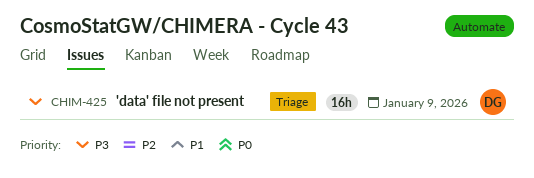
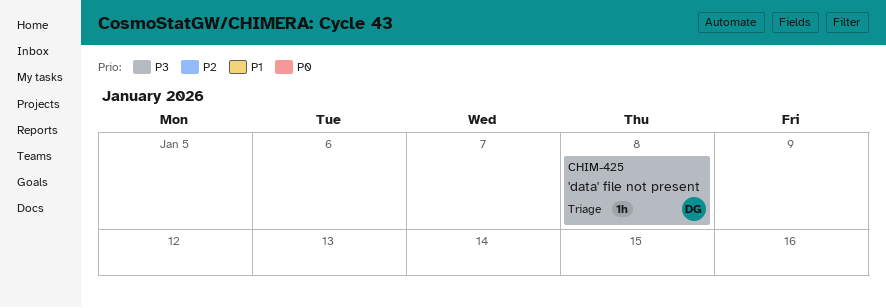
CHIM-425, estimate: 16h -> 1h
CHIM-425, due: Jan 9 -> Jan 8

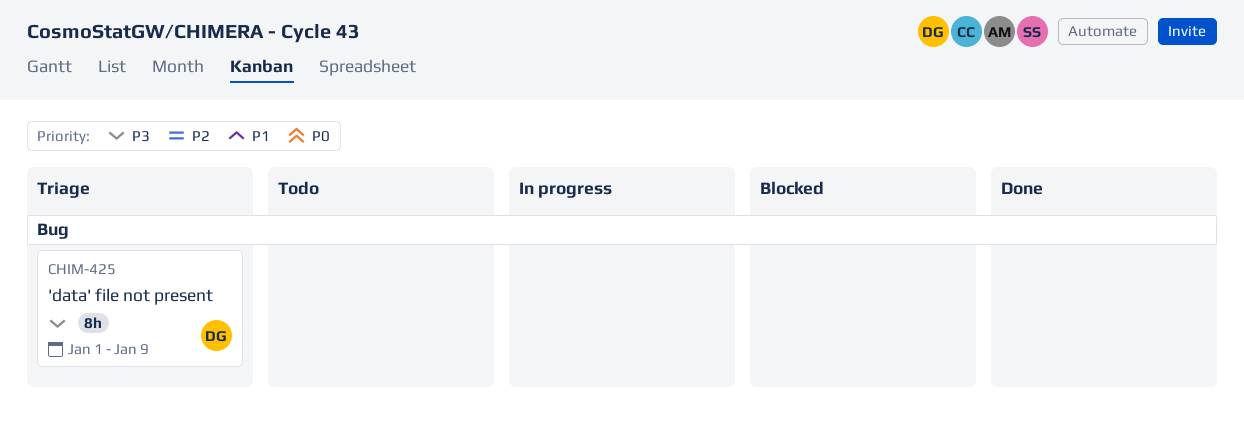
CHIM-425, estimate: 1h -> 8h
CHIM-425, due: Jan 8 -> Jan 9

